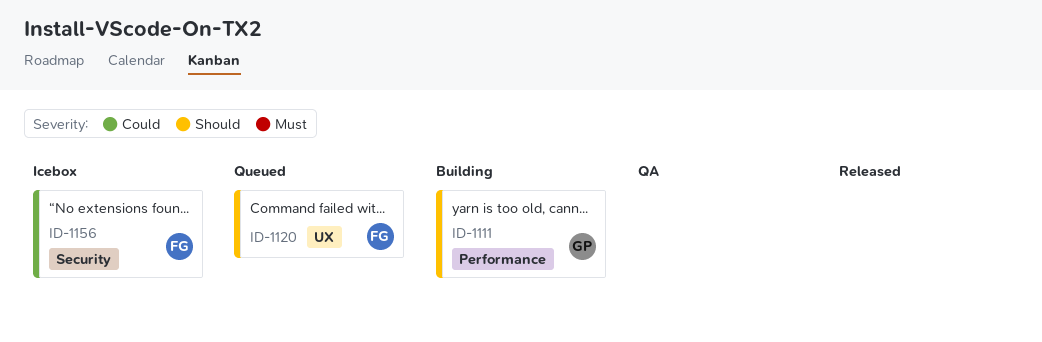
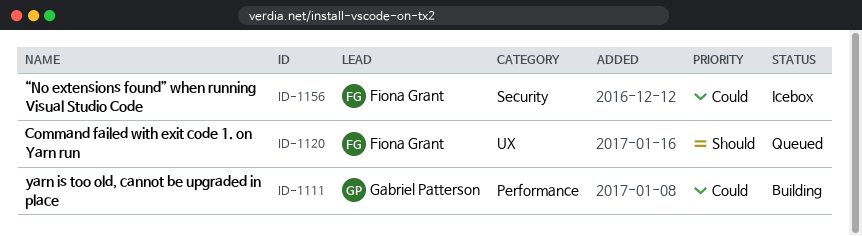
ID-1111, priority: Should -> Could

